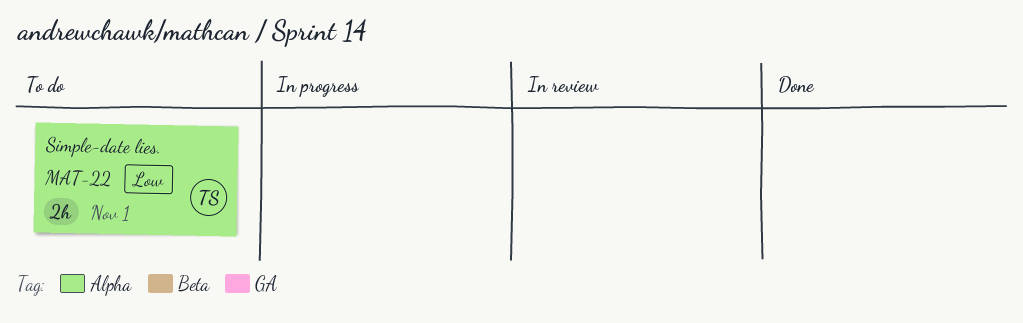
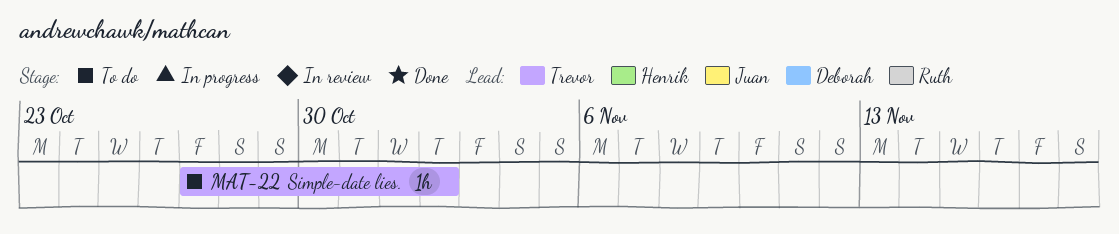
MAT-22, estimate: 2h -> 1h
MAT-22, due: Nov 1 -> Nov 2

